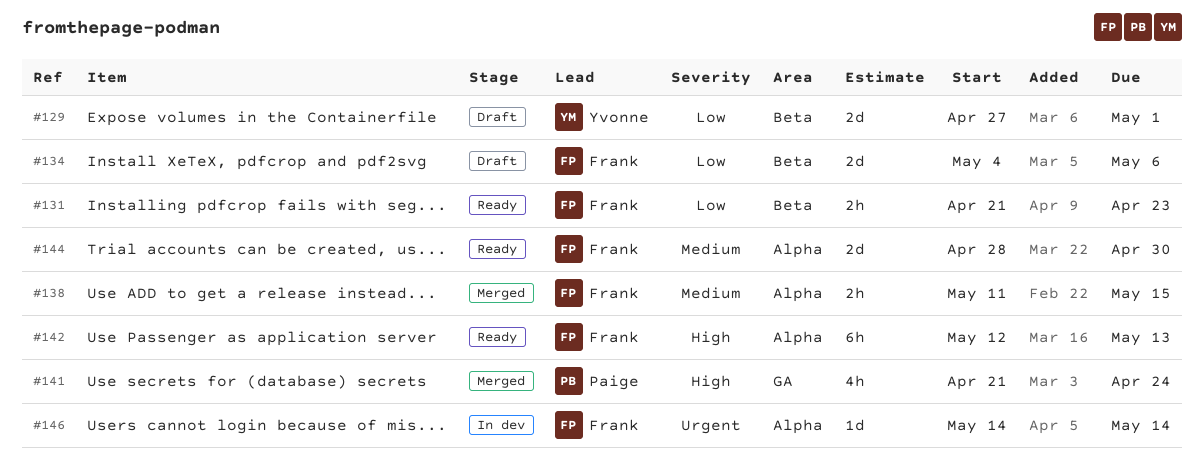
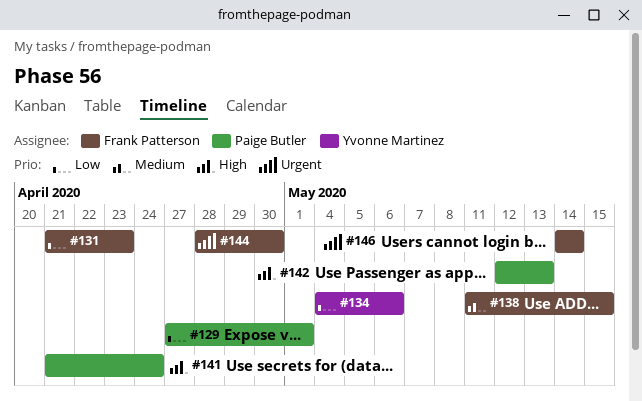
#129, owner: Yvonne Martinez -> Paige Butler
#134, owner: Frank Patterson -> Yvonne Martinez
#142, owner: Frank Patterson -> Paige Butler
#144, priority: Medium -> Urgent

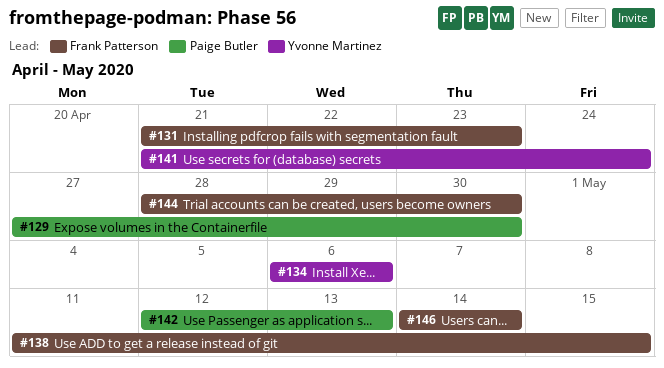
#129, due: May 1 -> Apr 30
#134, start: May 4 -> May 6
#141, owner: Paige Butler -> Yvonne Martinez

